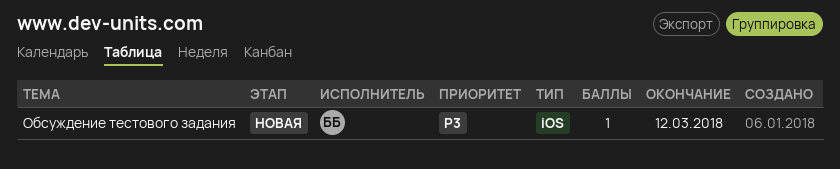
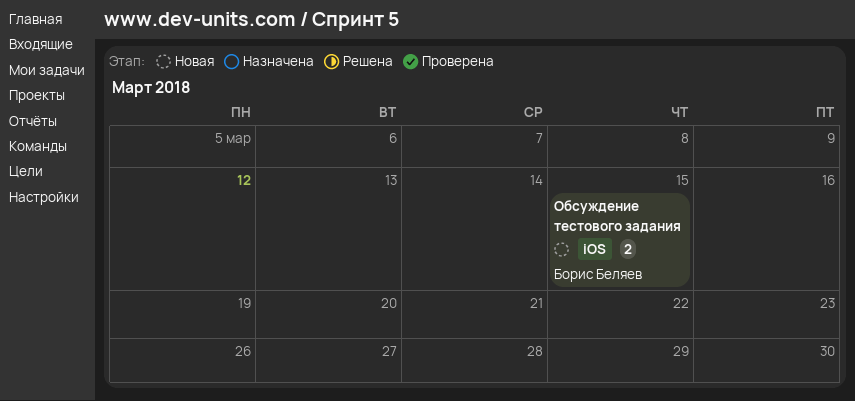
Обсуждение тестового задания, estimate: 1 -> 2
Обсуждение тестового задания, due: Mar 12 -> Mar 15

